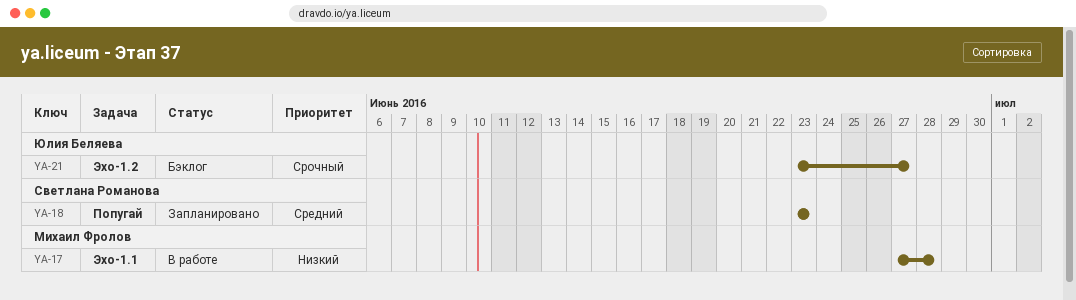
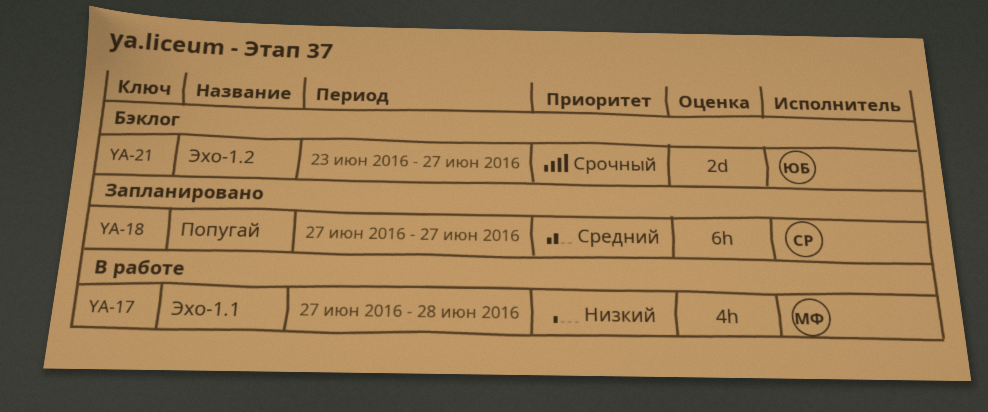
YA-18, start: Jun 23 -> Jun 27
YA-18, due: Jun 23 -> Jun 27

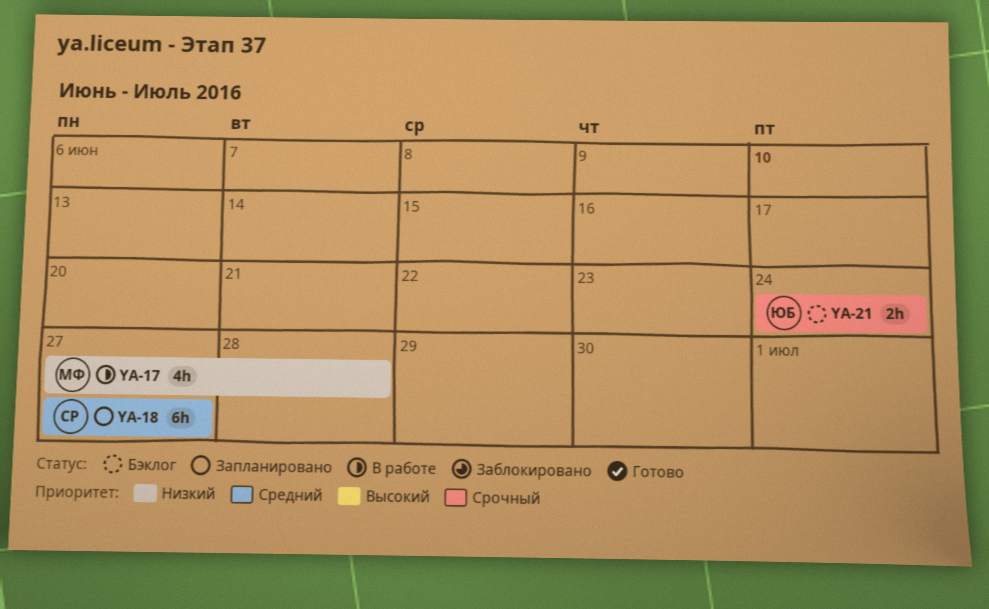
YA-21, estimate: 2d -> 2h
YA-21, start: Jun 23 -> Jun 24
YA-21, due: Jun 27 -> Jun 24

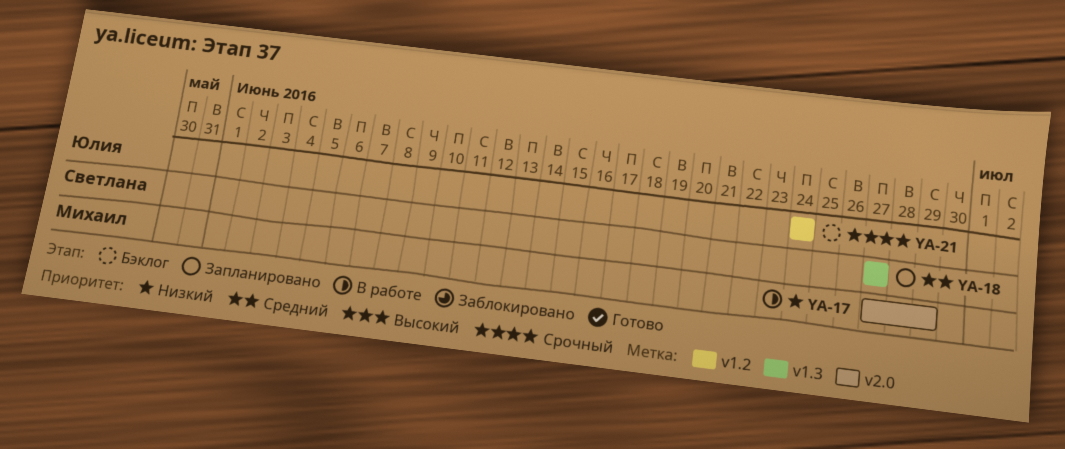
YA-17, due: Jun 28 -> Jun 29

